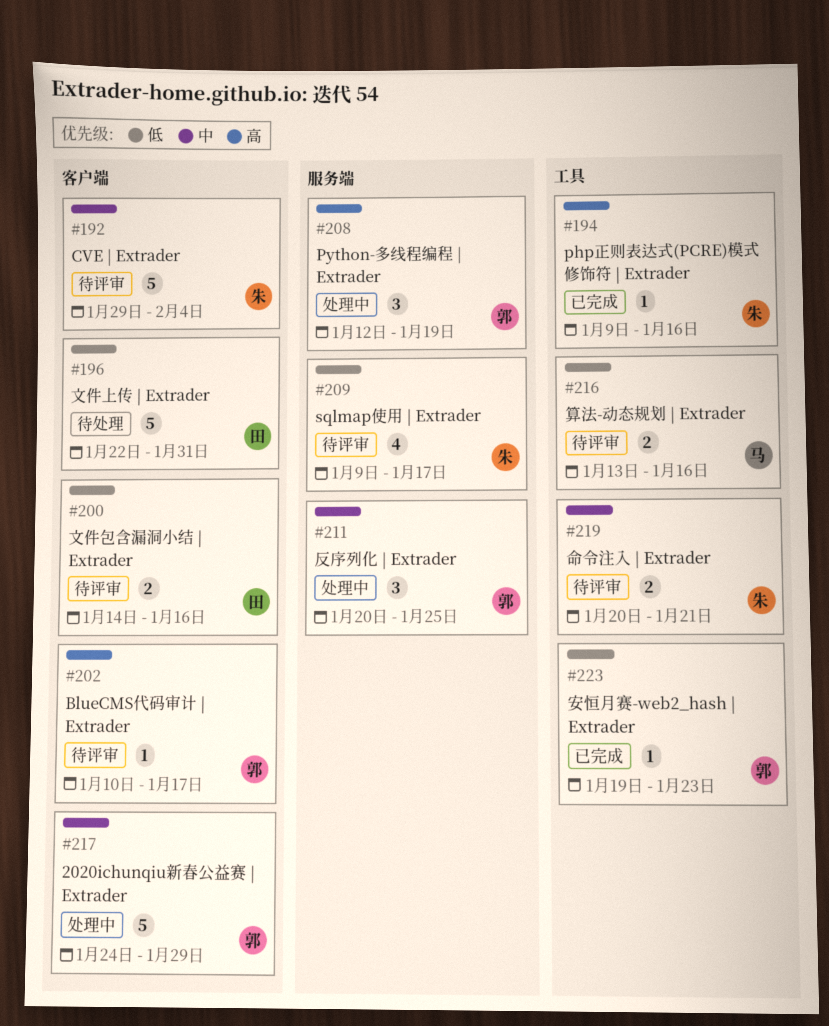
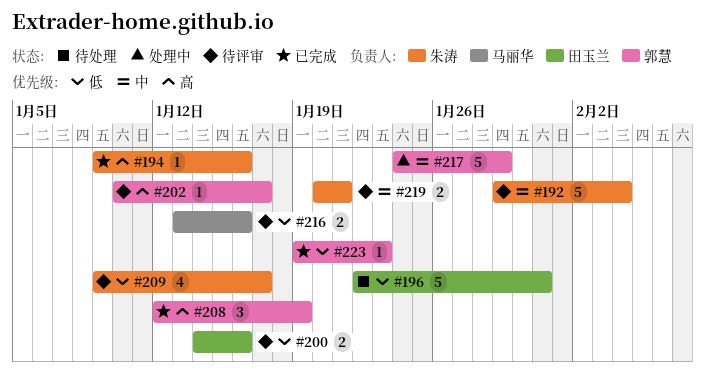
#208, status: 处理中 -> 已完成
#211: present -> none

